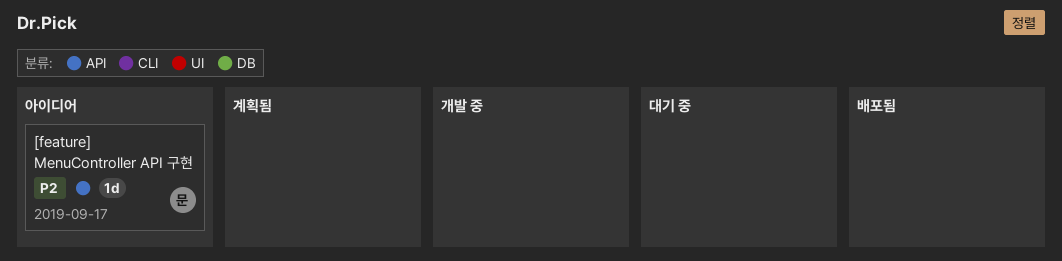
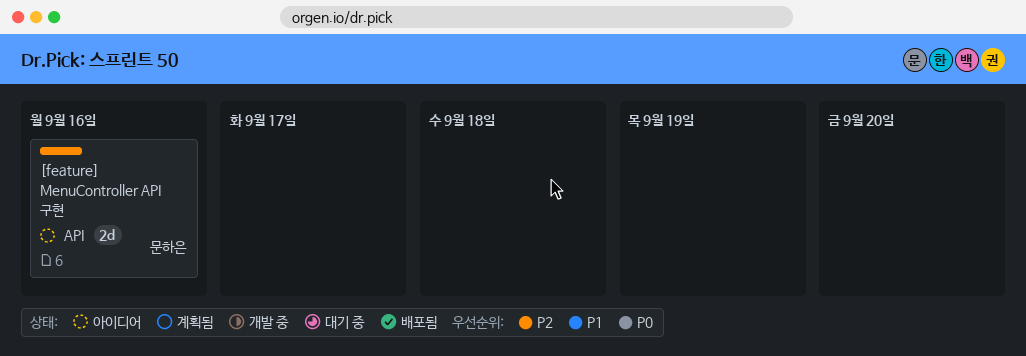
[feature] MenuController API 구현, estimate: 1d -> 2d
[feature] MenuController API 구현, due: Sep 17 -> Sep 16

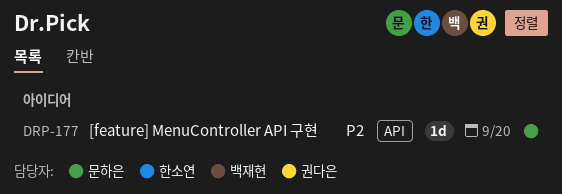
[feature] MenuController API 구현, estimate: 2d -> 1d
[feature] MenuController API 구현, due: Sep 16 -> Sep 20

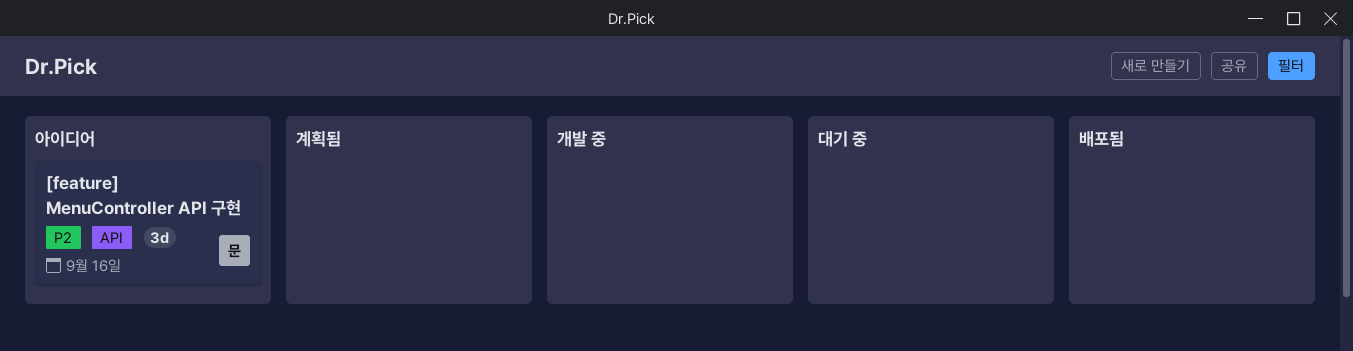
[feature] MenuController API 구현, estimate: 1d -> 3d
[feature] MenuController API 구현, due: Sep 20 -> Sep 16

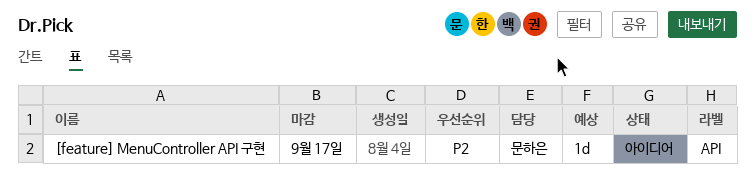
[feature] MenuController API 구현, estimate: 3d -> 1d
[feature] MenuController API 구현, due: Sep 16 -> Sep 17

